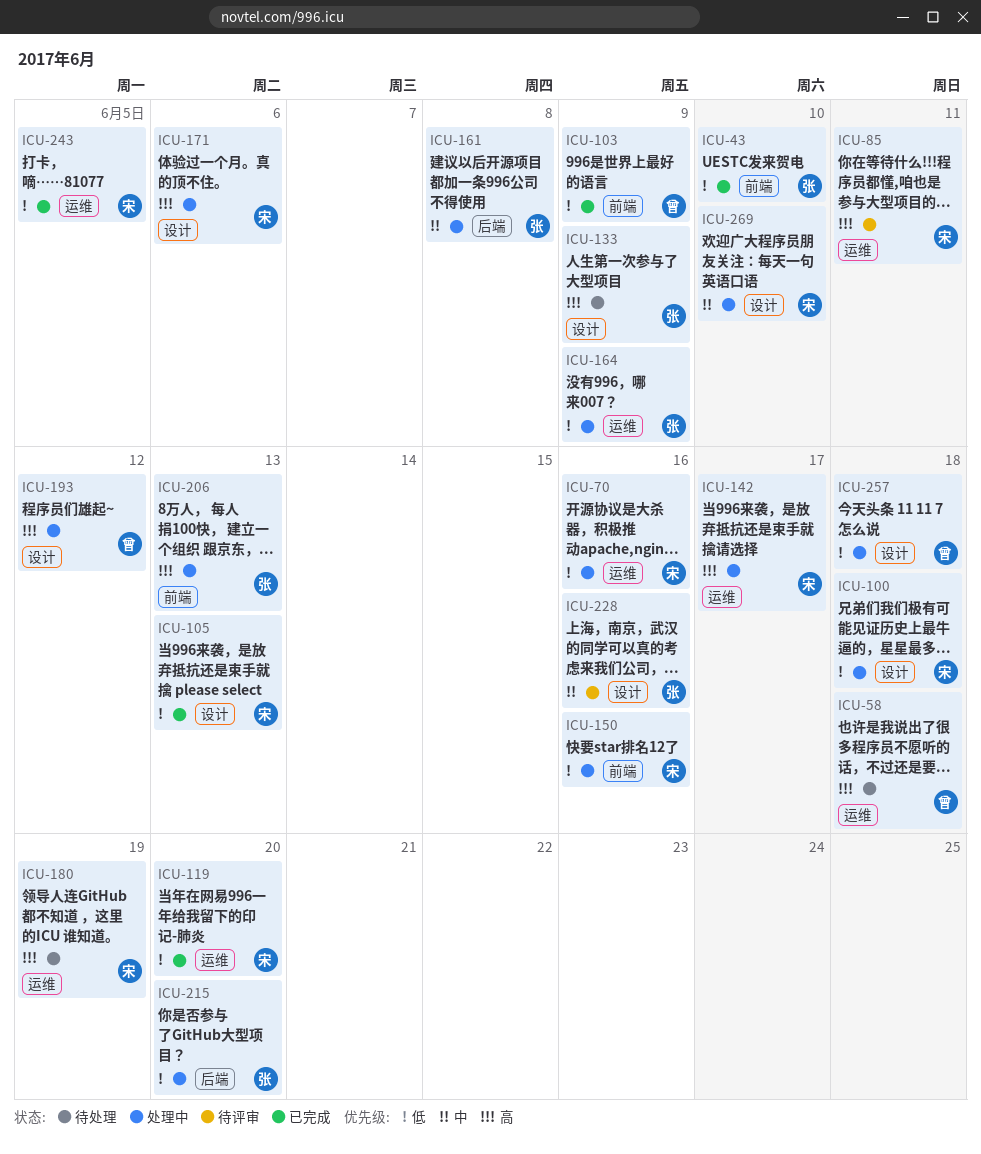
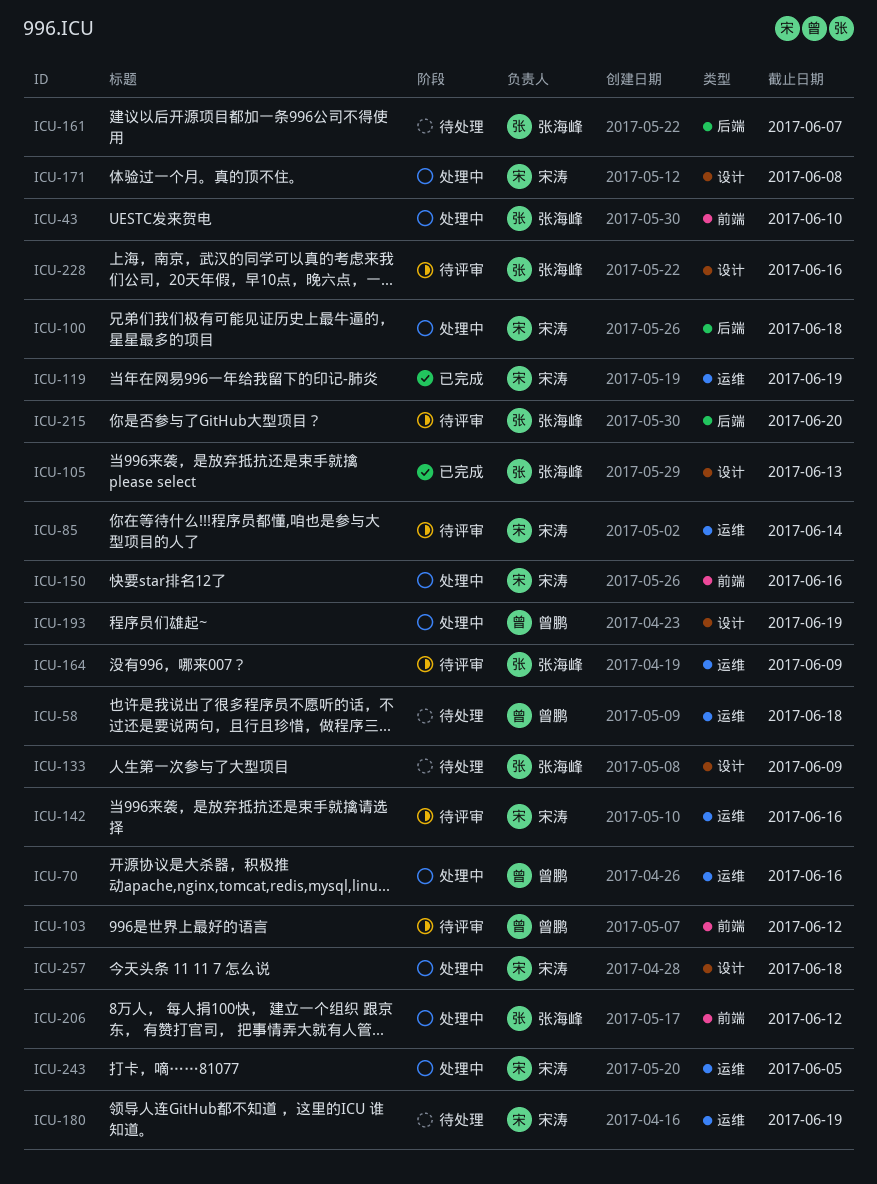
ICU-43, status: 已完成 -> 处理中
ICU-70, owner: 宋涛 -> 曾鹏
ICU-85, due: Jun 11 -> Jun 14
ICU-100, label: 设计 -> 后端
ICU-103, status: 已完成 -> 待评审
ICU-103, due: Jun 9 -> Jun 12
ICU-105, owner: 宋涛 -> 张海峰
ICU-119, due: Jun 20 -> Jun 19
ICU-142, status: 处理中 -> 待评审
ICU-142, due: Jun 17 -> Jun 16
ICU-161, status: 处理中 -> 待处理
ICU-161, due: Jun 8 -> Jun 7
ICU-164, status: 处理中 -> 待评审
ICU-171, due: Jun 6 -> Jun 8
ICU-193, due: Jun 12 -> Jun 19
ICU-206, due: Jun 13 -> Jun 12
ICU-215, status: 处理中 -> 待评审
ICU-243, status: 已完成 -> 处理中
ICU-257, owner: 曾鹏 -> 宋涛
ICU-269: present -> none

